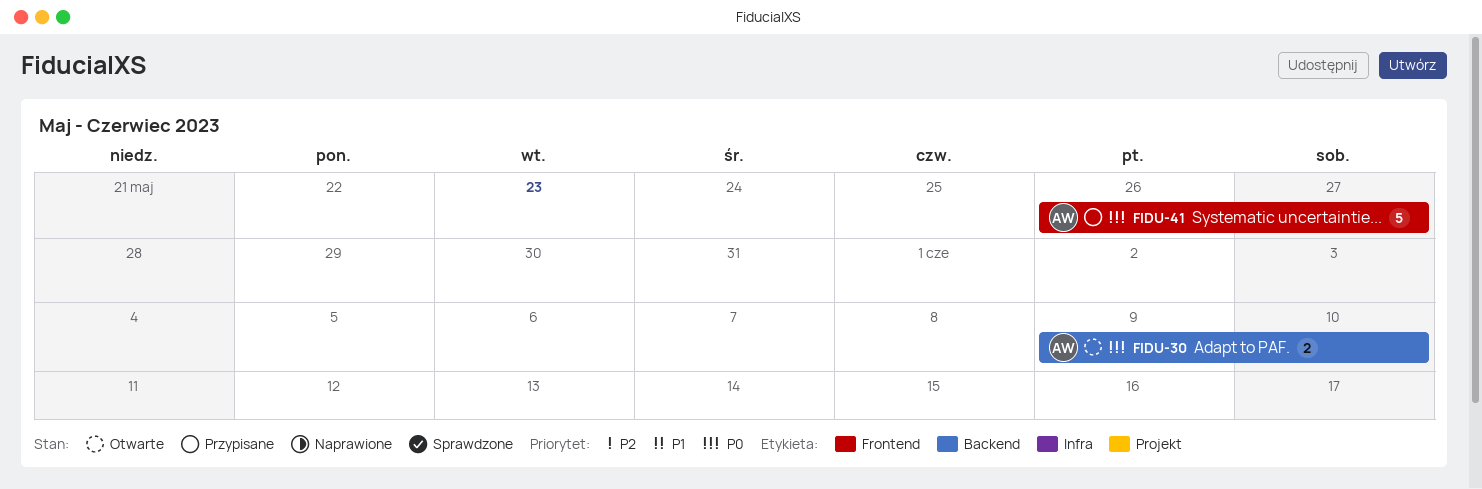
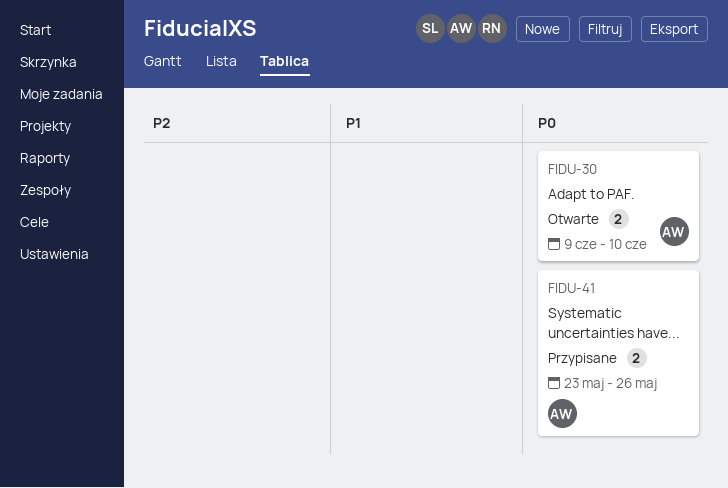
FIDU-41, estimate: 5 -> 2
FIDU-41, start: May 26 -> May 23
FIDU-41, due: May 27 -> May 26

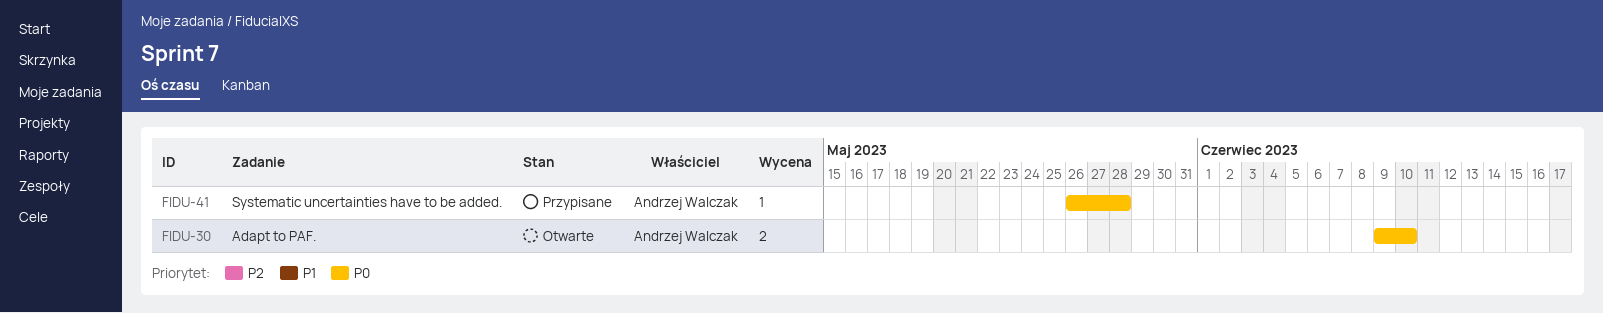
FIDU-41, estimate: 2 -> 1
FIDU-41, start: May 23 -> May 26
FIDU-41, due: May 26 -> May 28

